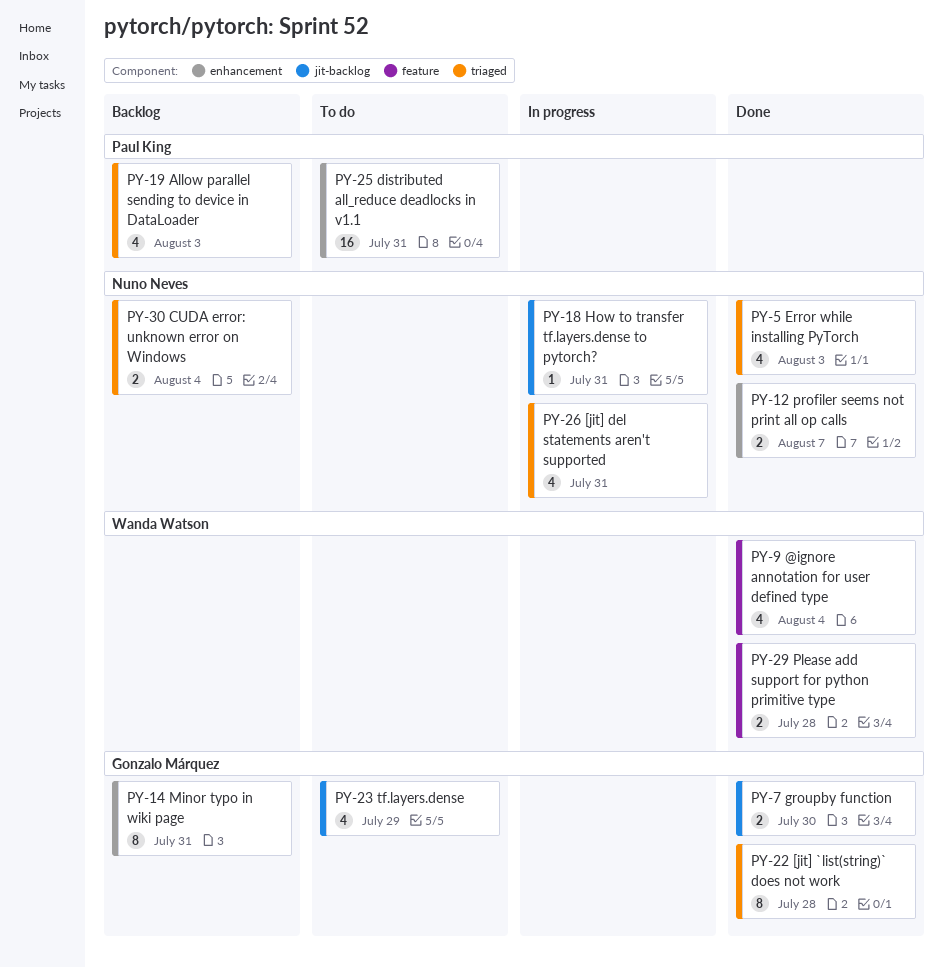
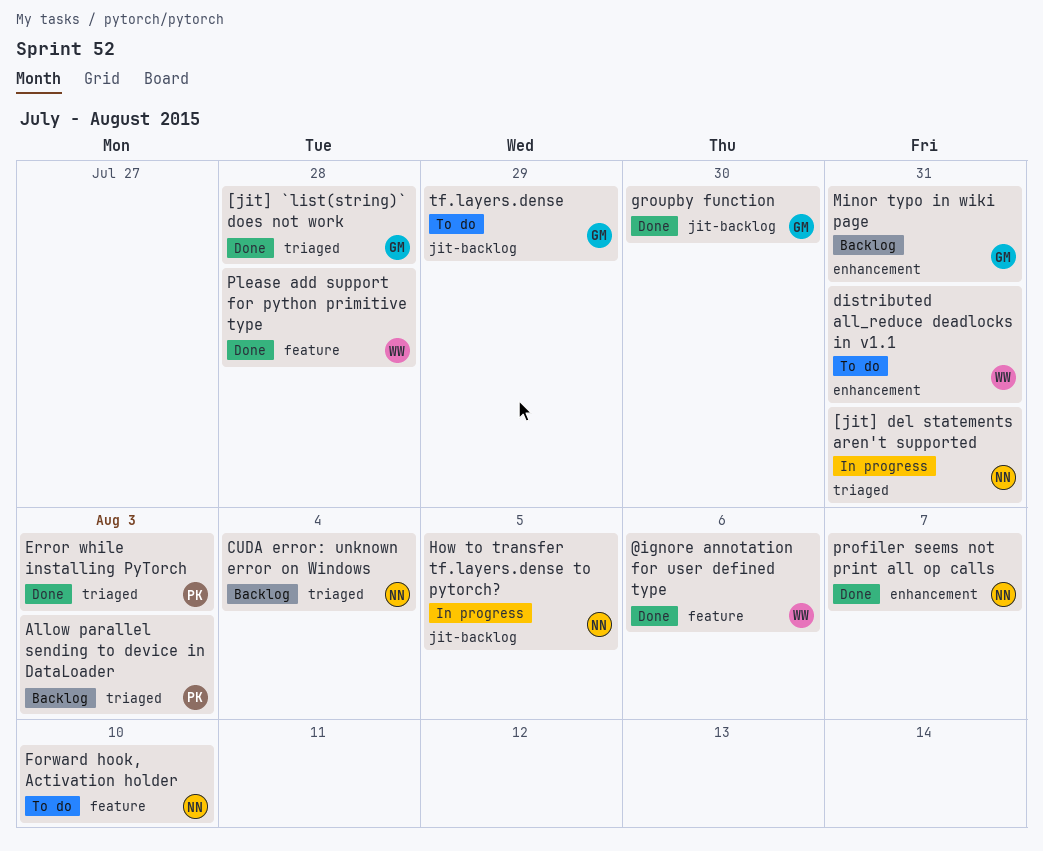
@ignore annotation for user defined type, due: Aug 4 -> Aug 6
distributed all_reduce deadlocks in v1.1, owner: Paul King -> Wanda Watson
Error while installing PyTorch, owner: Nuno Neves -> Paul King
Forward hook, Activation holder: none -> present
How to transfer tf.layers.dense to pytorch?, due: Jul 31 -> Aug 5

